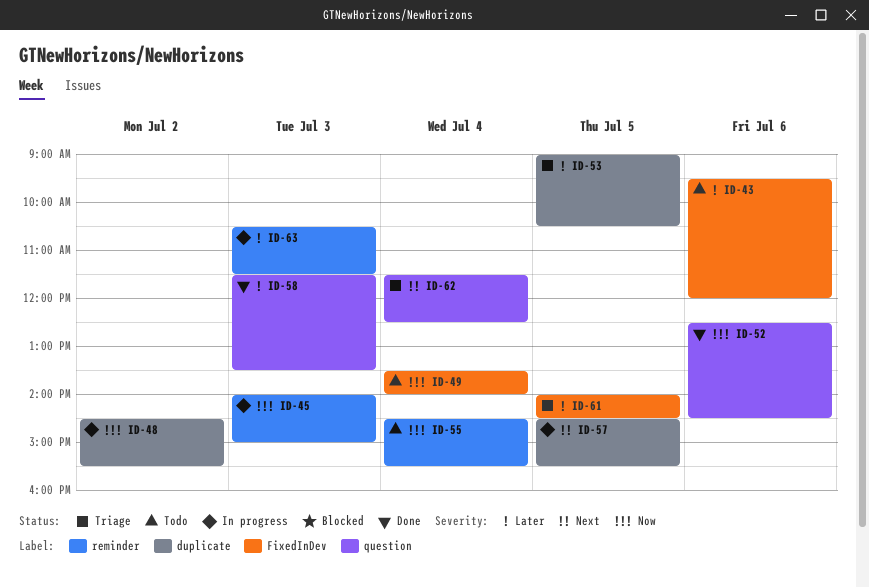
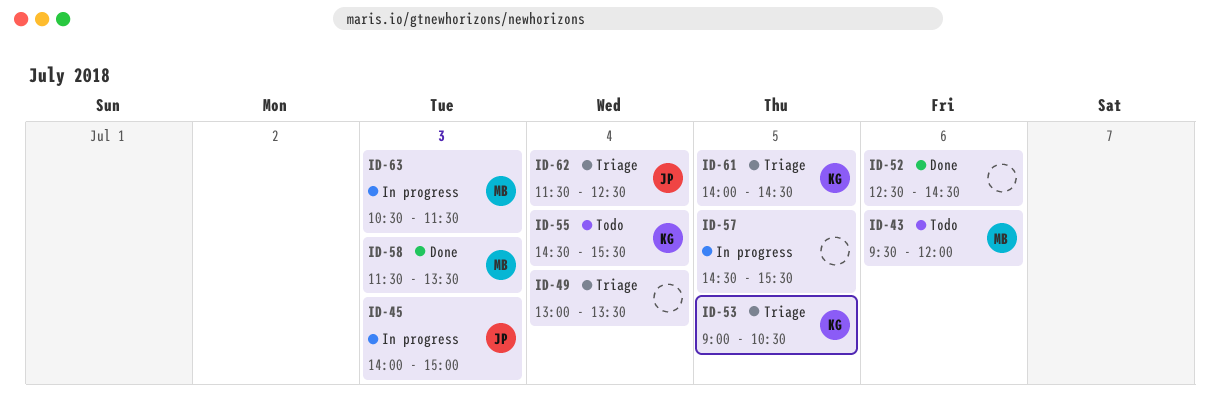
ID-48: present -> none
ID-49, status: Todo -> Triage
ID-49, begins: 13:30 -> 13:00
ID-49, ends: 14:00 -> 13:30

